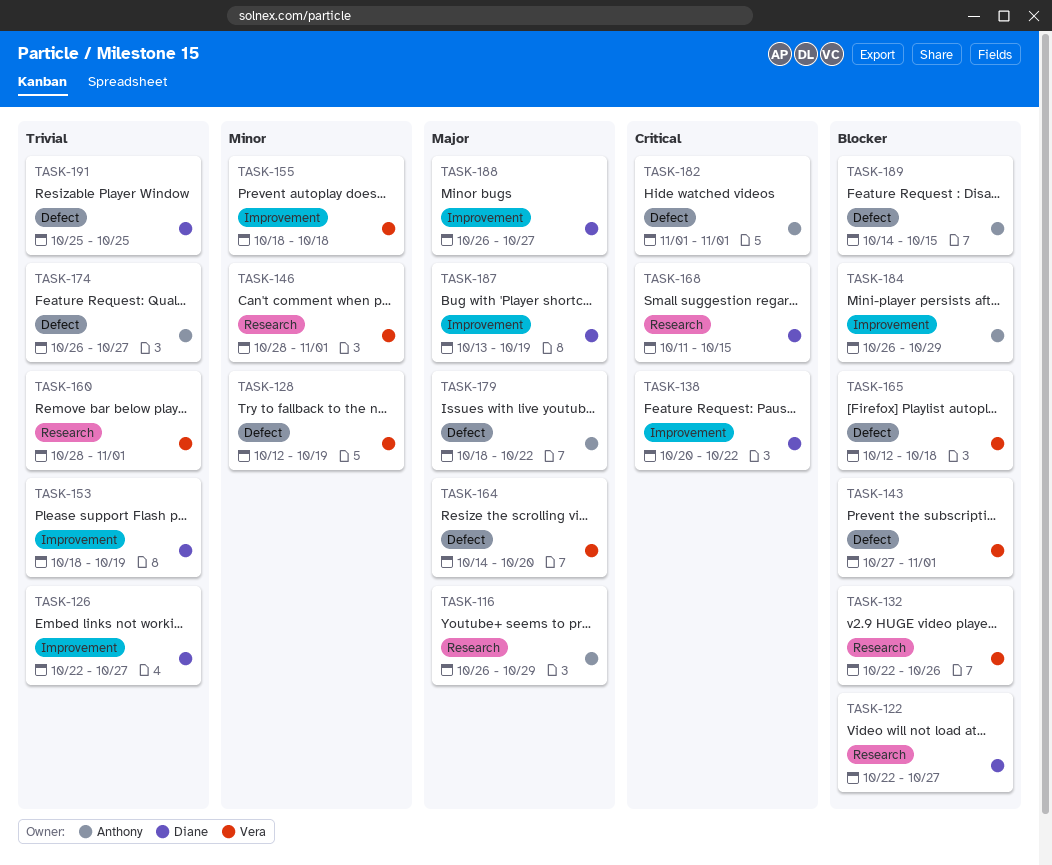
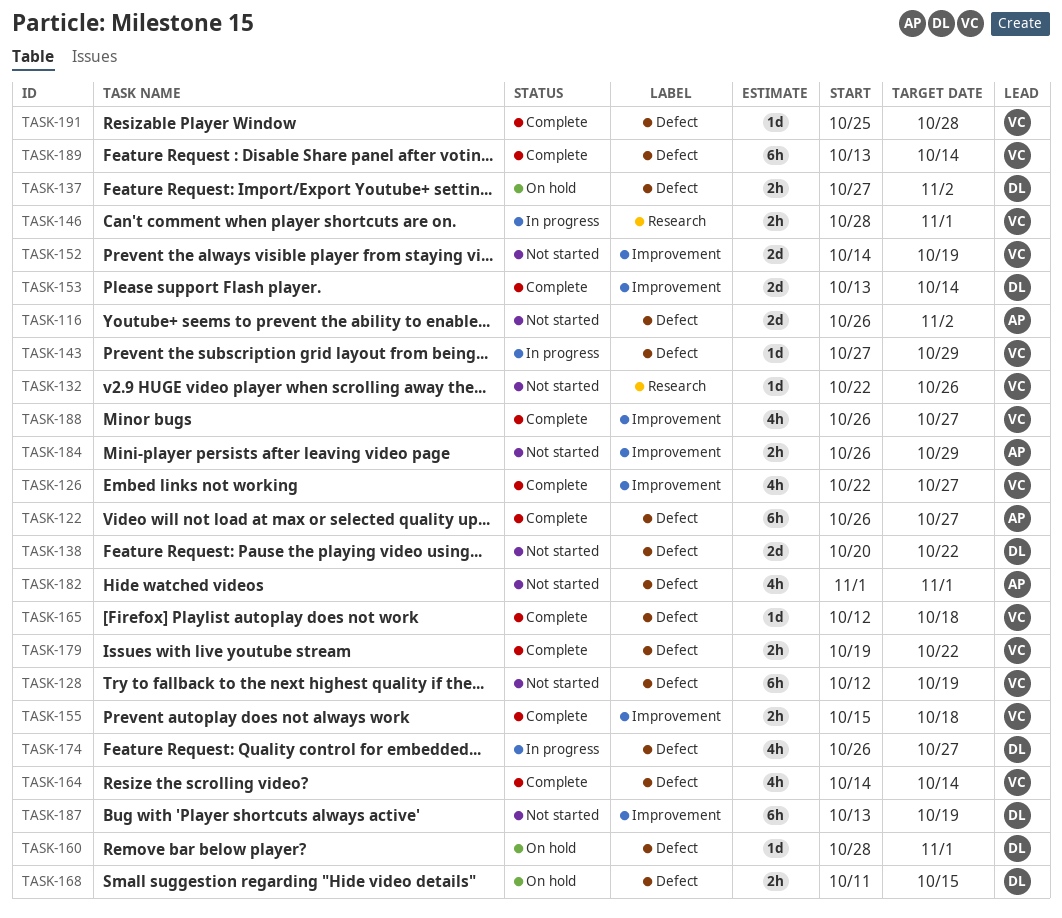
TASK-116, label: Research -> Defect
TASK-116, due: Oct 29 -> Nov 2
TASK-122, owner: Diane -> Anthony
TASK-122, label: Research -> Defect
TASK-122, start: Oct 22 -> Oct 26
TASK-126, owner: Diane -> Vera
TASK-137: none -> present
TASK-138, label: Improvement -> Defect
TASK-143, due: Nov 1 -> Oct 29
TASK-152: none -> present
TASK-153, start: Oct 18 -> Oct 13
TASK-153, due: Oct 19 -> Oct 14
TASK-155, start: Oct 18 -> Oct 15
TASK-160, owner: Vera -> Diane
TASK-160, label: Research -> Defect
TASK-164, due: Oct 20 -> Oct 14
TASK-168, label: Research -> Defect
TASK-174, owner: Anthony -> Diane
TASK-179, owner: Anthony -> Vera
TASK-179, start: Oct 18 -> Oct 19
TASK-188, owner: Diane -> Vera
TASK-189, owner: Anthony -> Vera
TASK-189, start: Oct 14 -> Oct 13
TASK-189, due: Oct 15 -> Oct 14
TASK-191, owner: Diane -> Vera
TASK-191, due: Oct 25 -> Oct 28

